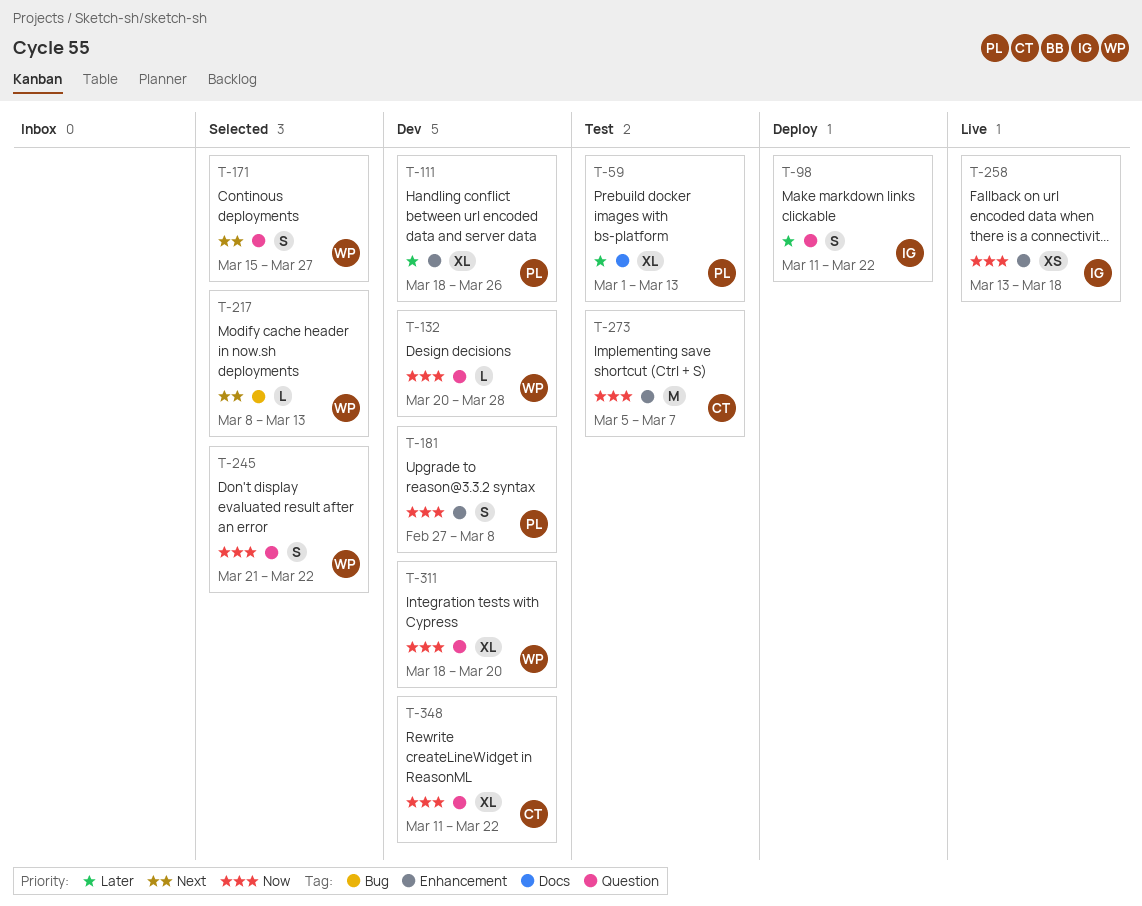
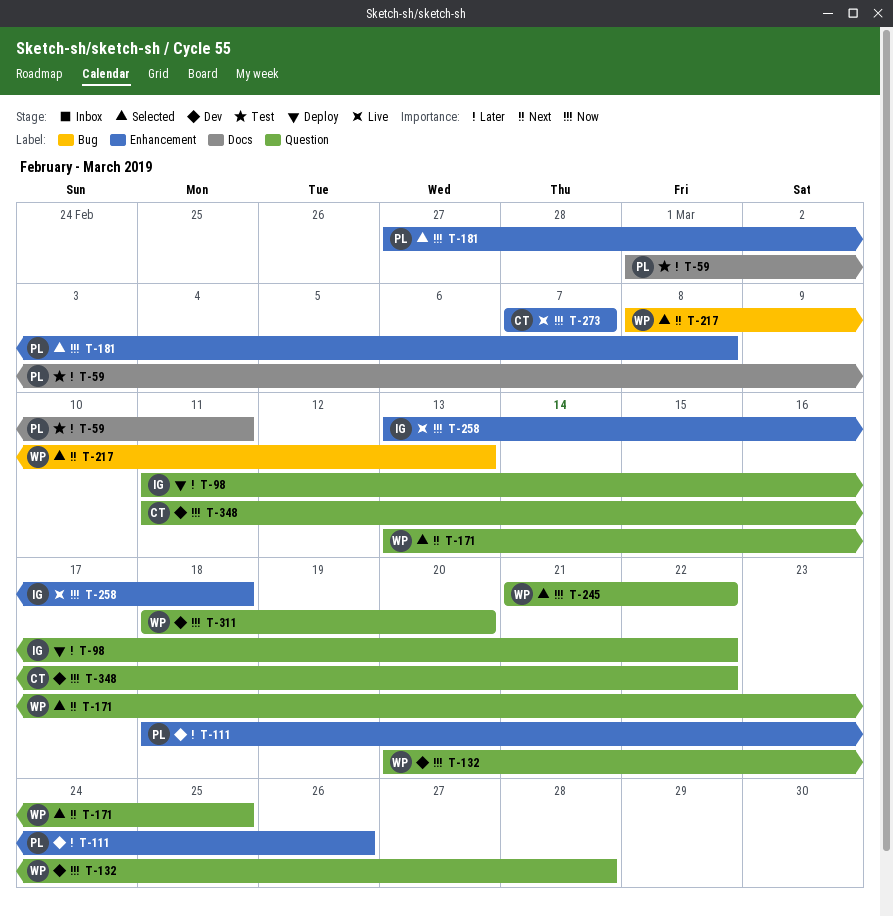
T-59, due: Mar 13 -> Mar 11
T-171, start: Mar 15 -> Mar 13
T-171, due: Mar 27 -> Mar 25
T-181, status: Dev -> Selected
T-273, status: Test -> Live
T-273, start: Mar 5 -> Mar 7

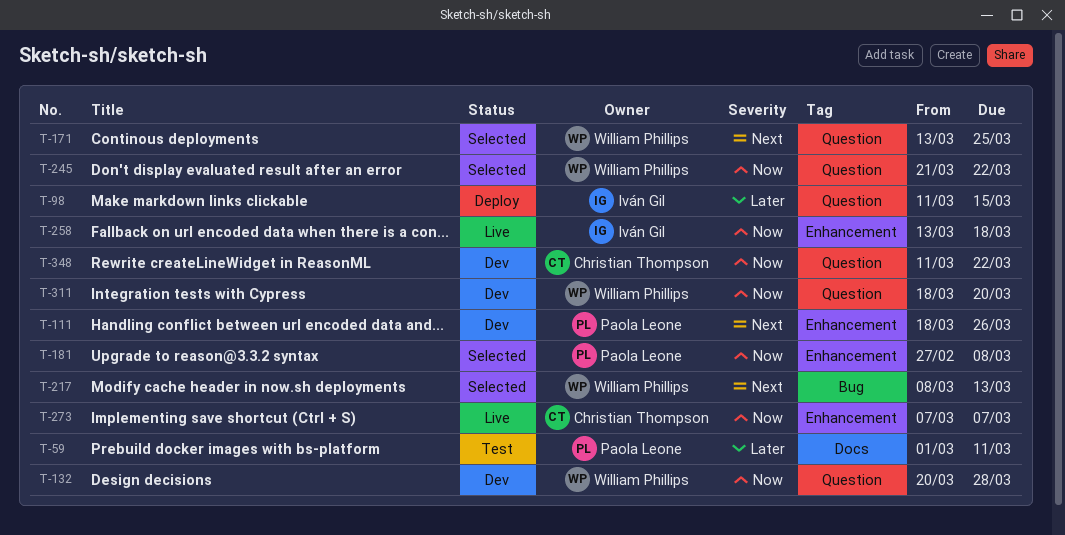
T-98, due: Mar 22 -> Mar 15
T-111, priority: Later -> Next

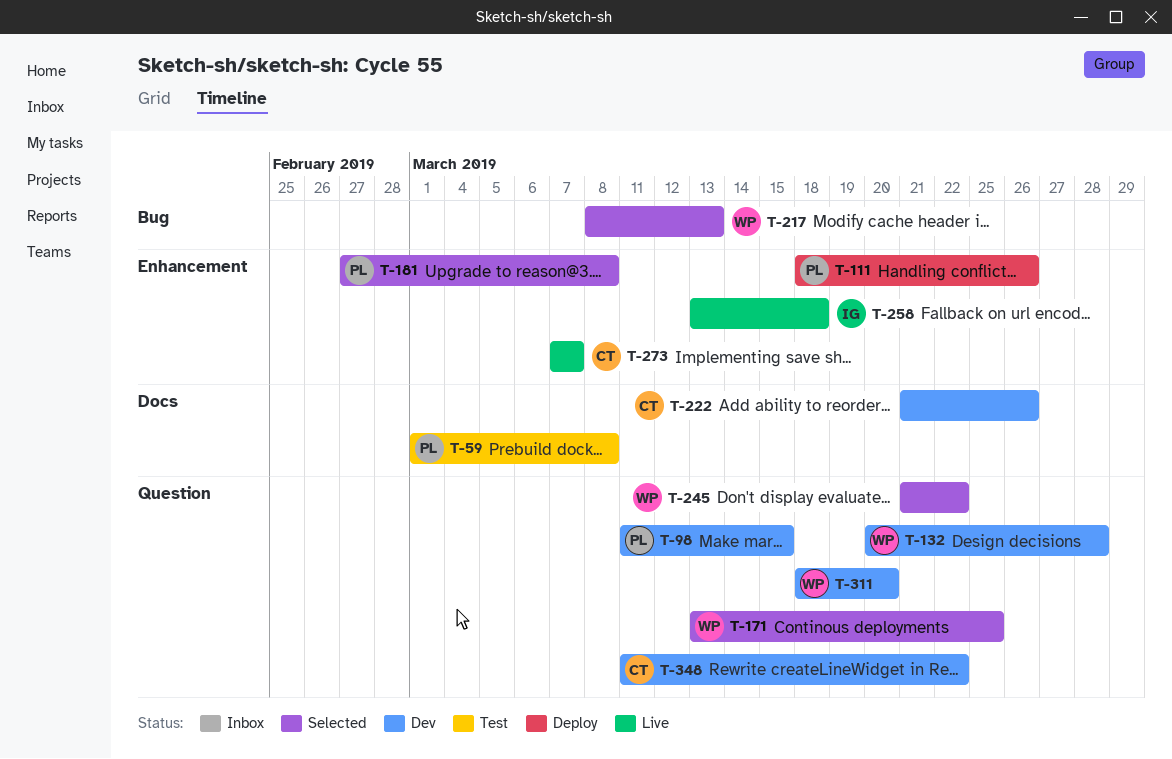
T-59, due: Mar 11 -> Mar 8
T-98, status: Deploy -> Dev
T-98, owner: Iván Gil -> Paola Leone
T-111, status: Dev -> Deploy
T-222: none -> present

